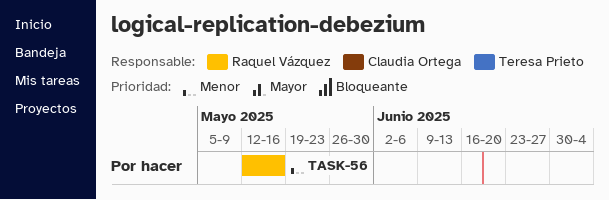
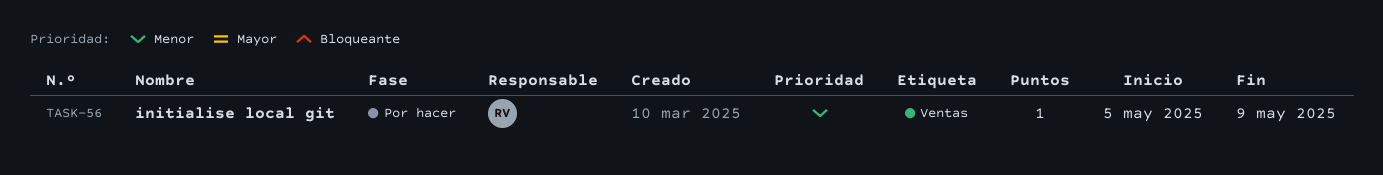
TASK-56, start: May 12 -> May 5
TASK-56, due: May 16 -> May 9

